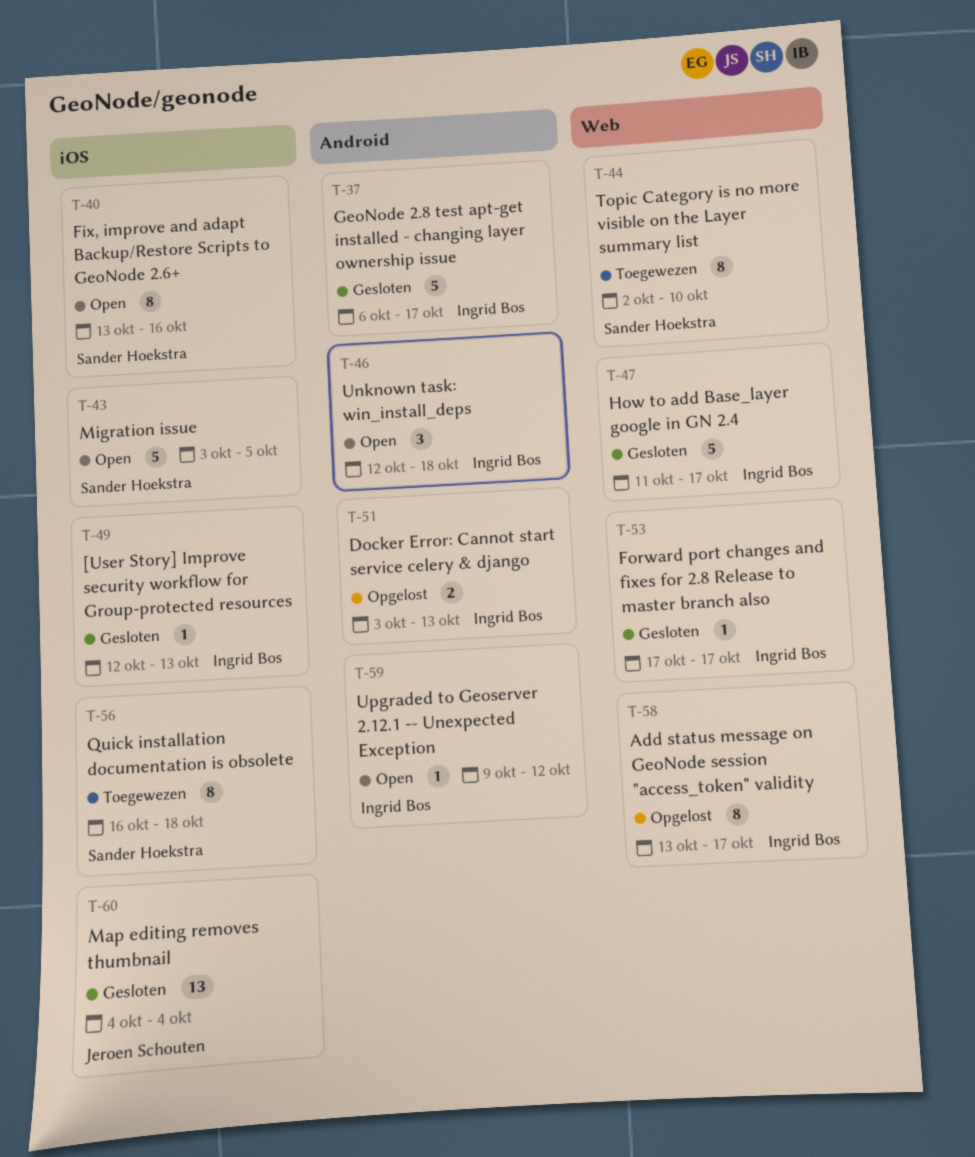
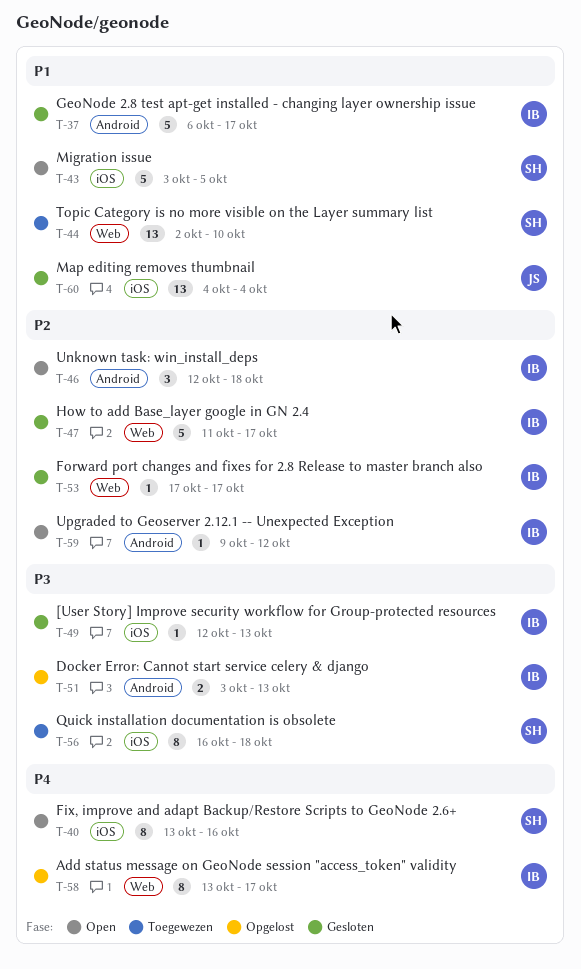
T-44, estimate: 8 -> 13

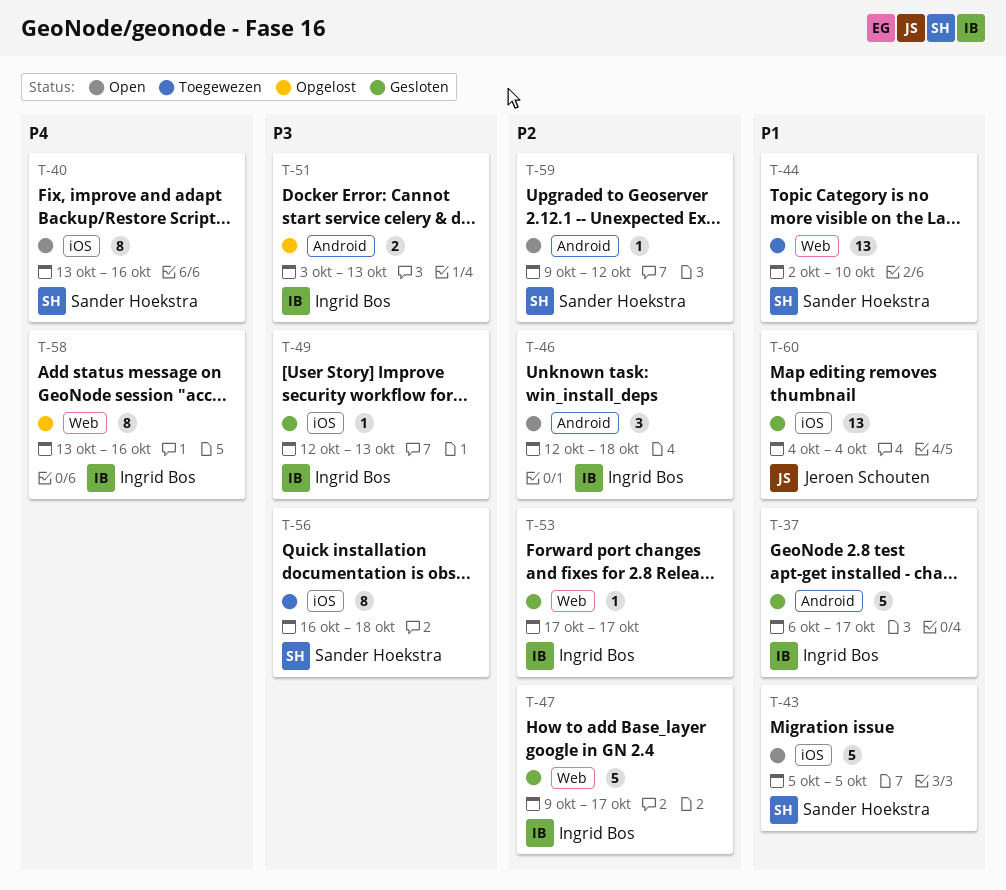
T-43, start: Oct 3 -> Oct 5
T-47, start: Oct 11 -> Oct 9
T-58, due: Oct 17 -> Oct 16
T-59, owner: Ingrid Bos -> Sander Hoekstra

